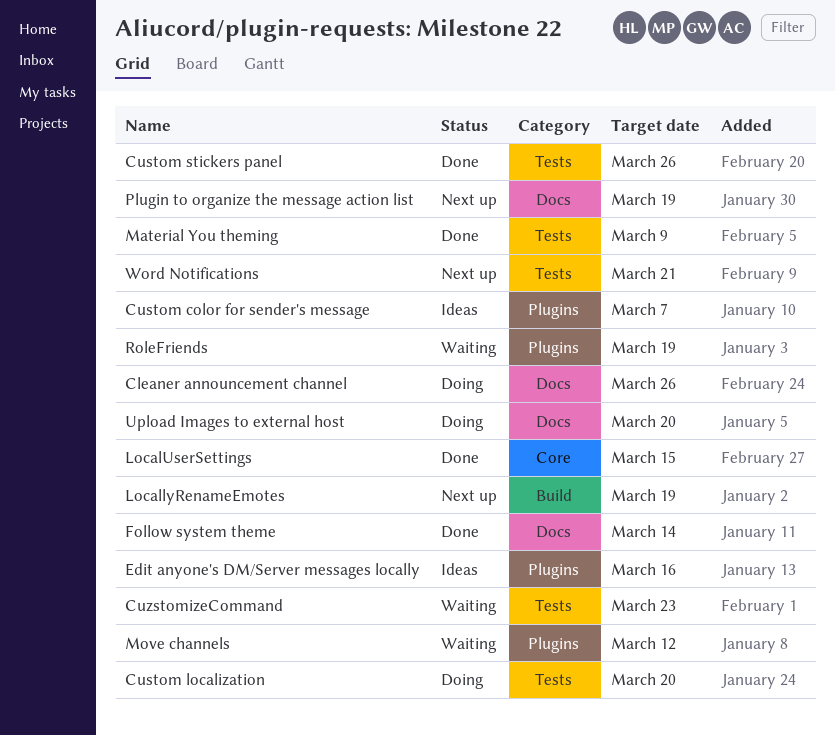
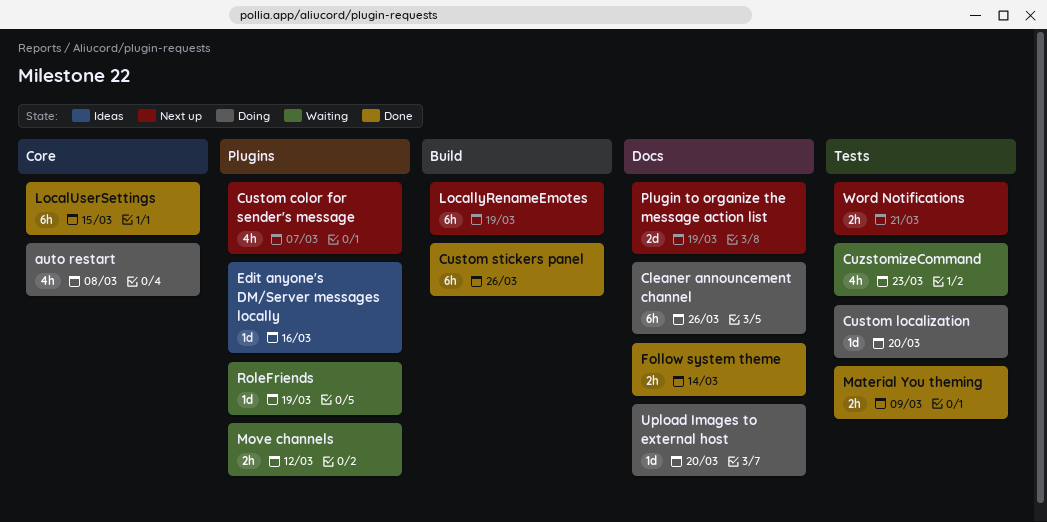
auto restart: none -> present
Custom color for sender's message, status: Ideas -> Next up
Custom stickers panel, label: Tests -> Build

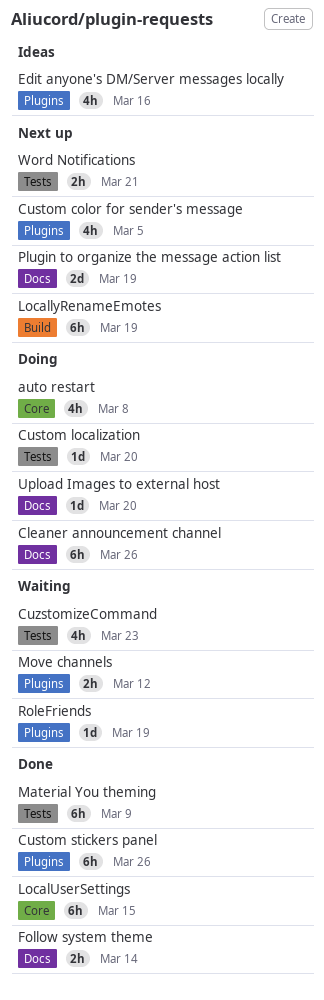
Custom color for sender's message, due: Mar 7 -> Mar 5
Custom stickers panel, label: Build -> Plugins
Edit anyone's DM/Server messages locally, estimate: 1d -> 4h
Material You theming, estimate: 2h -> 6h

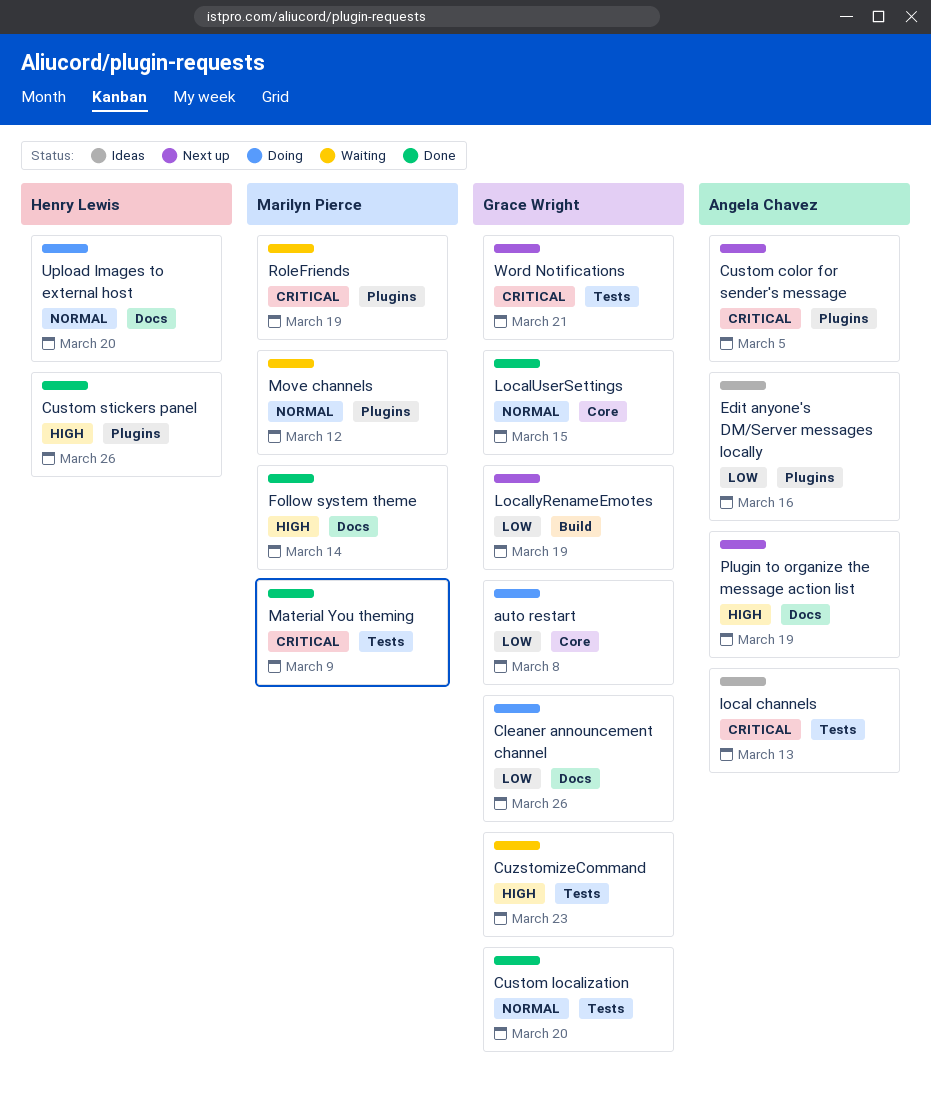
Custom localization, status: Doing -> Done
local channels: none -> present

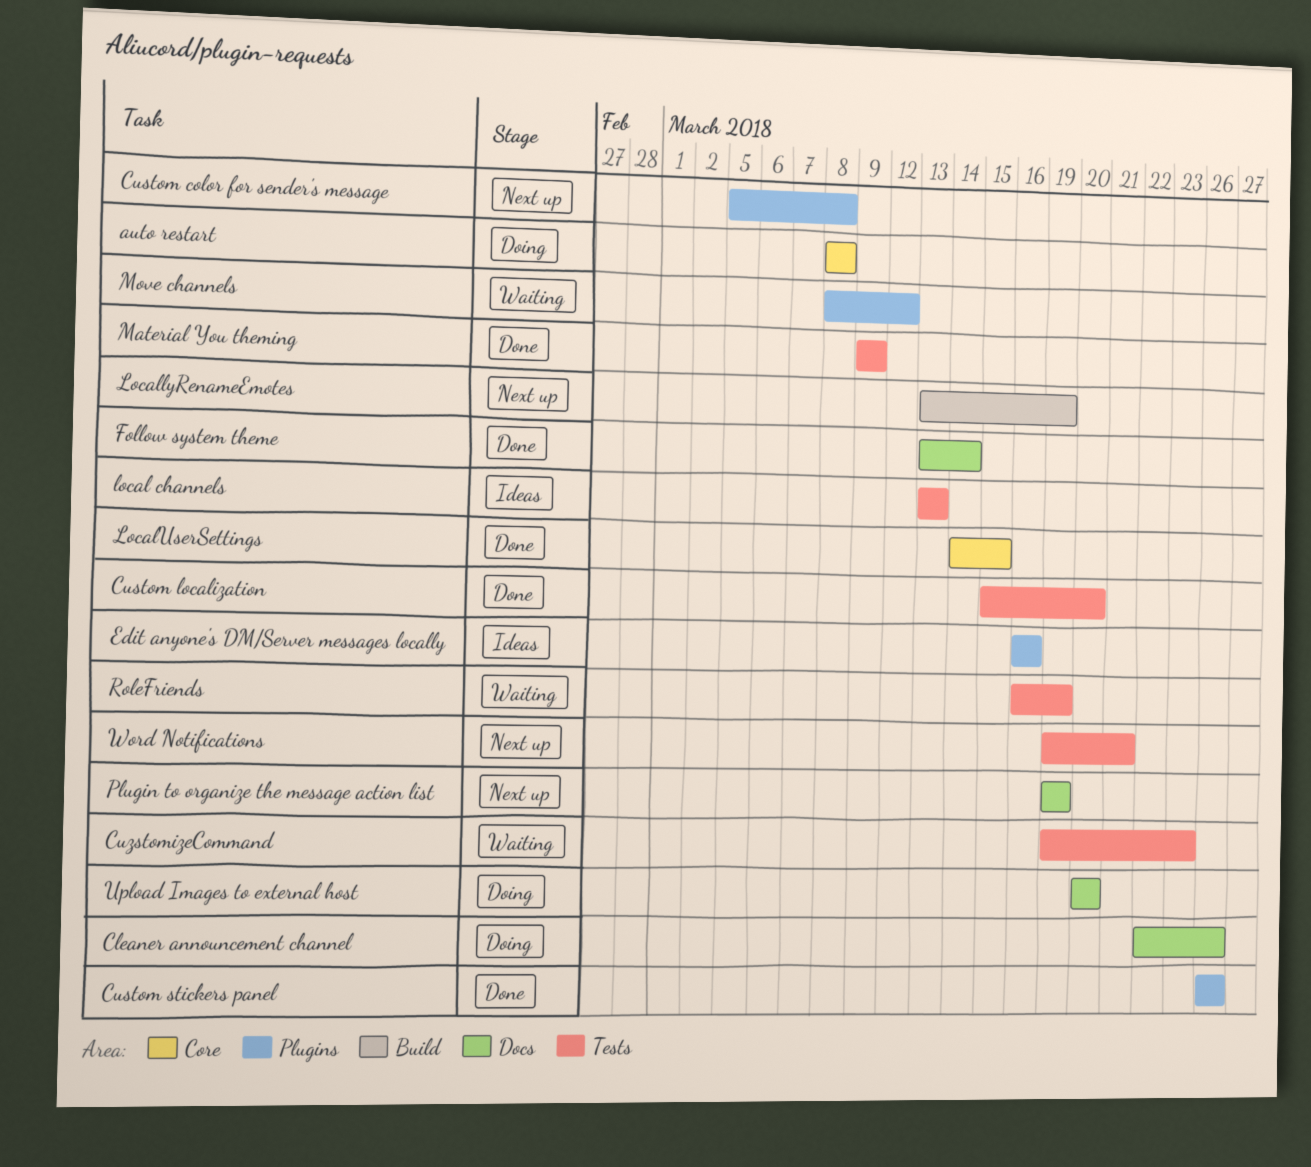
Custom color for sender's message, due: Mar 5 -> Mar 8
RoleFriends, label: Plugins -> Tests

